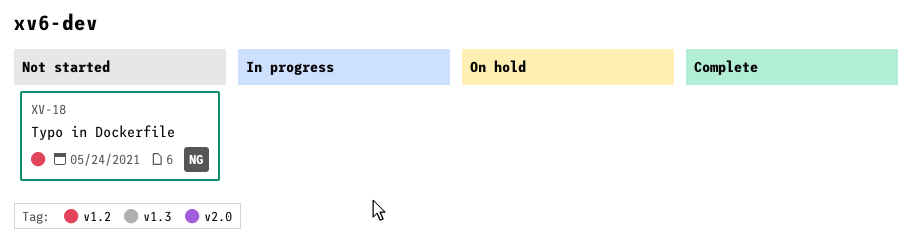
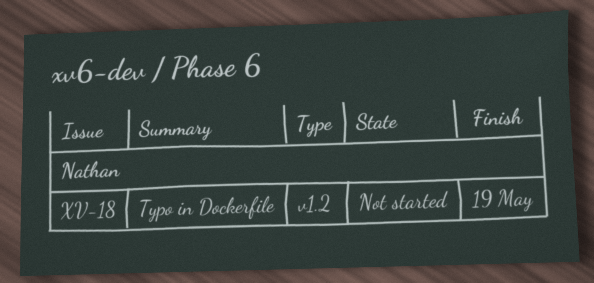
XV-18, due: May 24 -> May 19

